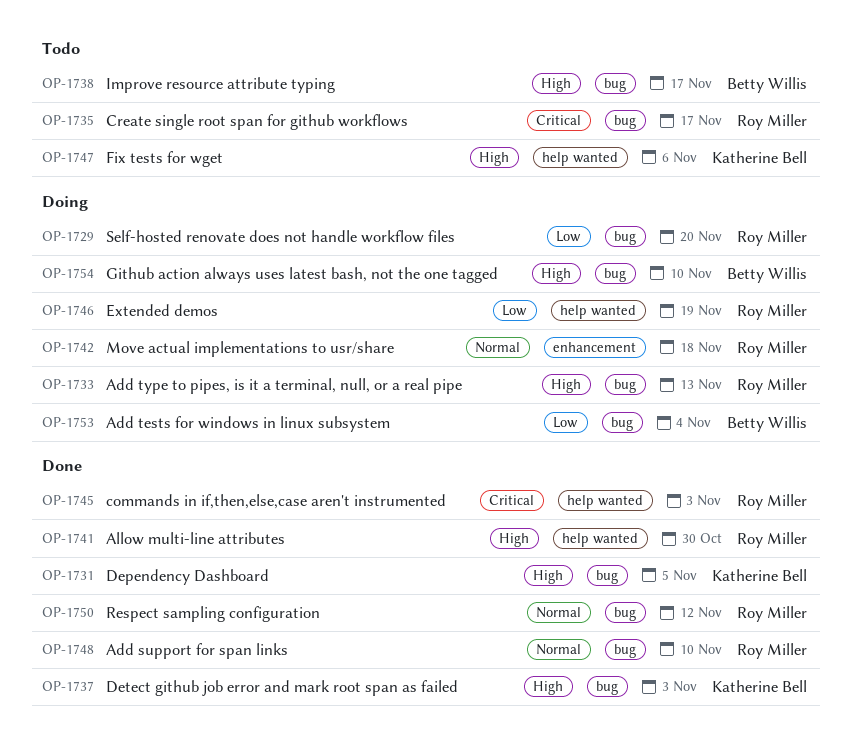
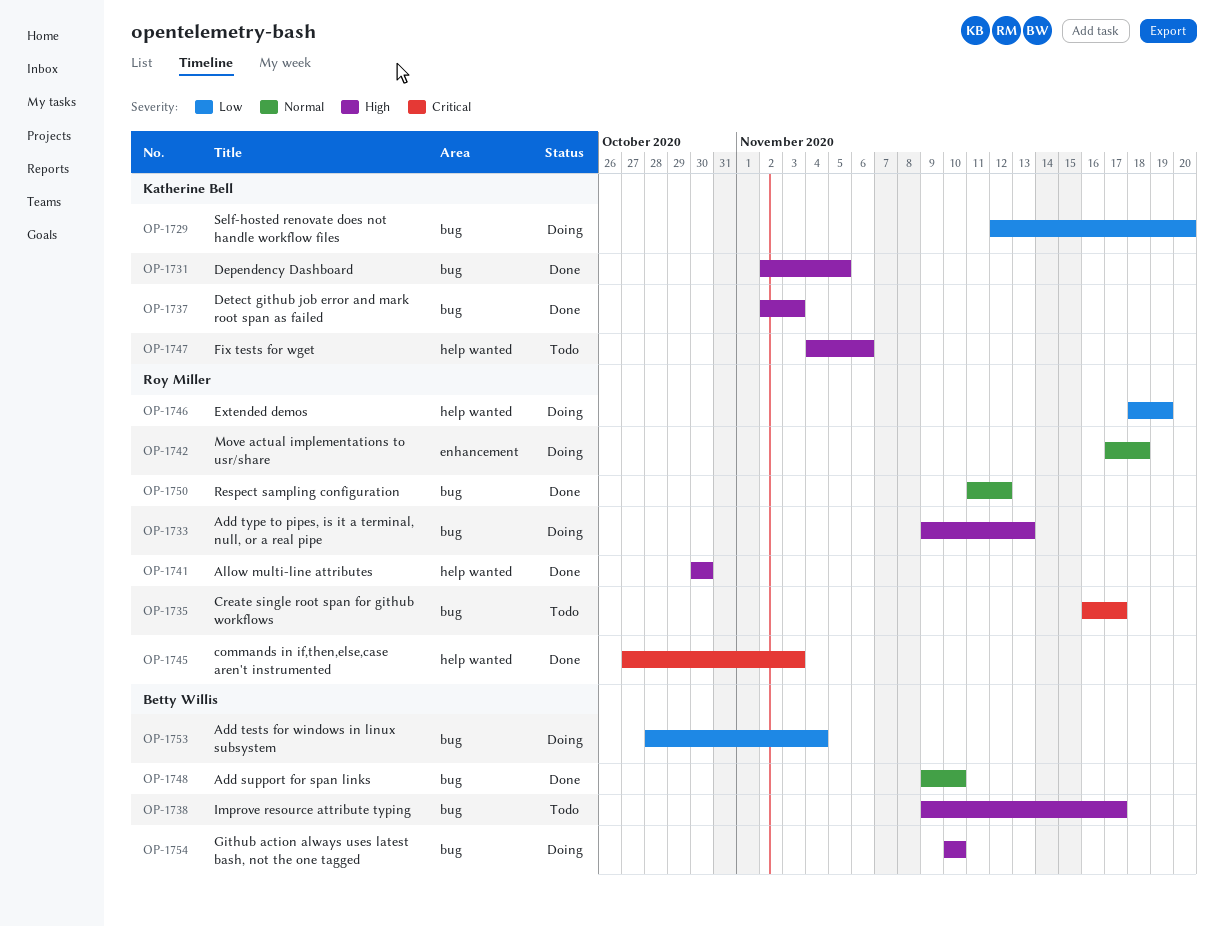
OP-1729, owner: Roy Miller -> Katherine Bell
OP-1748, owner: Roy Miller -> Betty Willis

